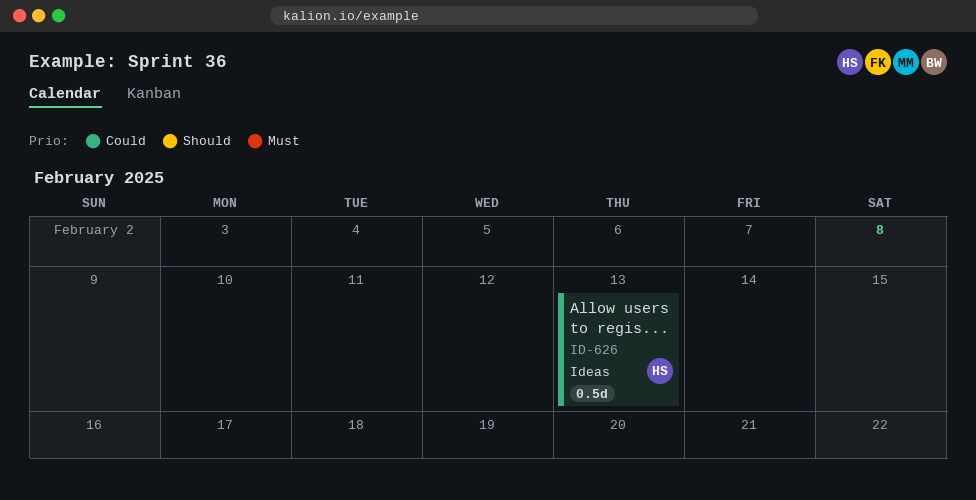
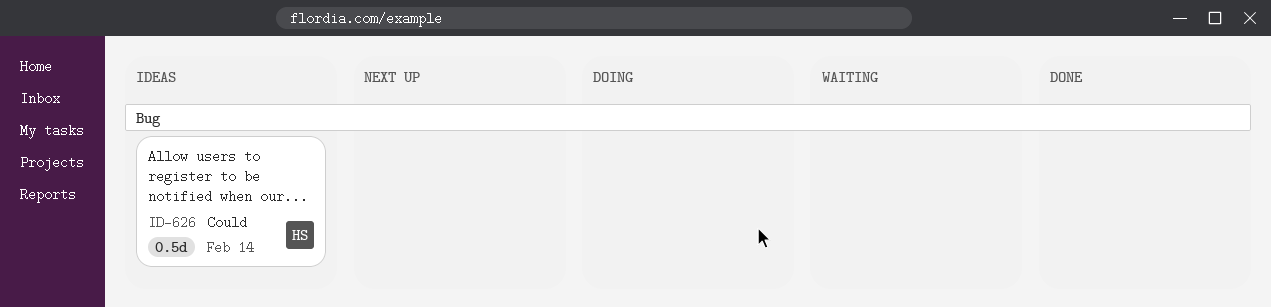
ID-626, due: Feb 13 -> Feb 14

